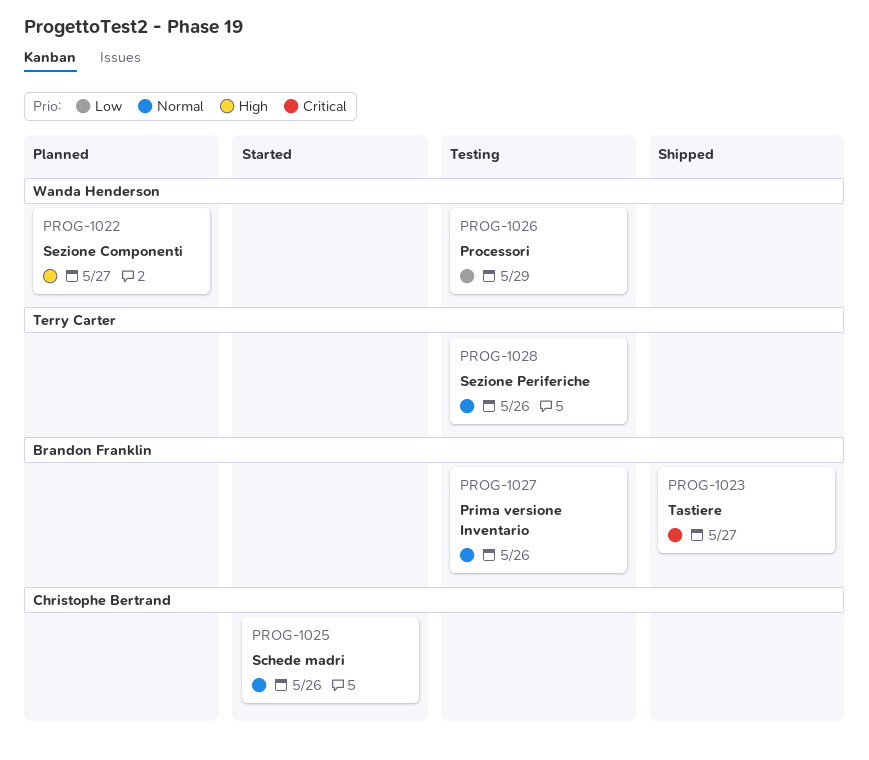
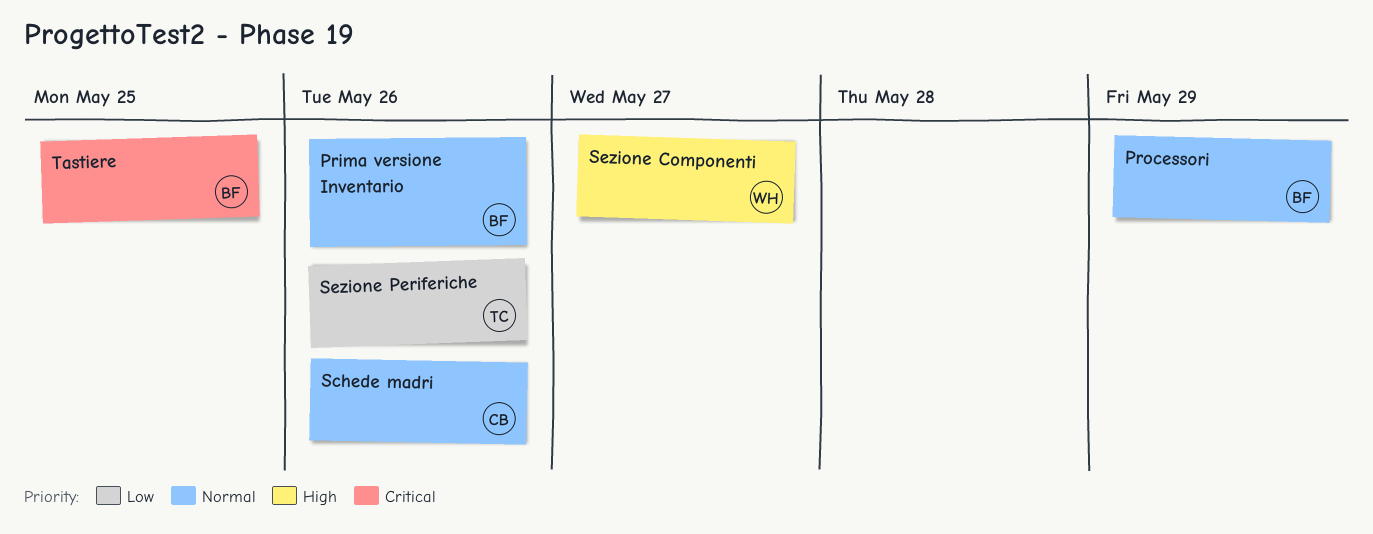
Processori, owner: Wanda Henderson -> Brandon Franklin
Processori, priority: Low -> Normal
Sezione Periferiche, priority: Normal -> Low
Tastiere, due: May 27 -> May 25

